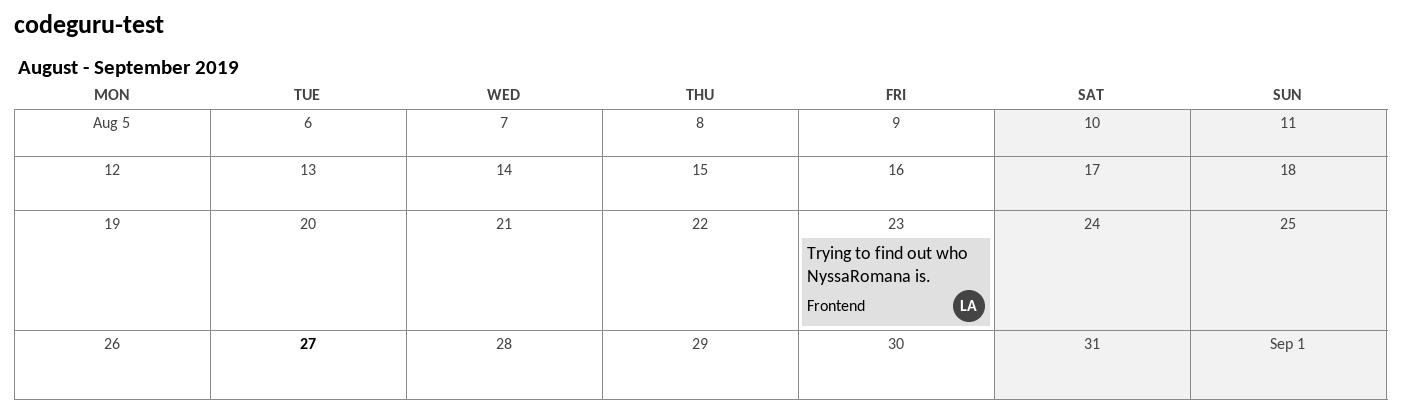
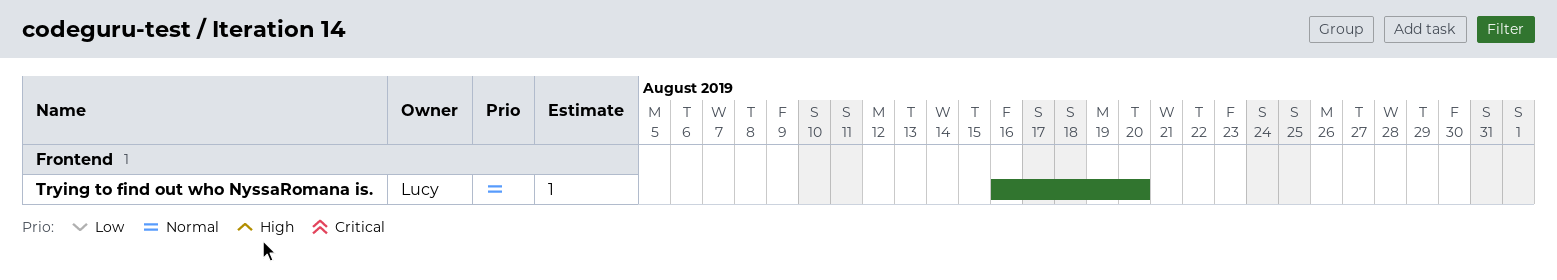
Trying to find out who NyssaRomana is., due: Aug 23 -> Aug 20

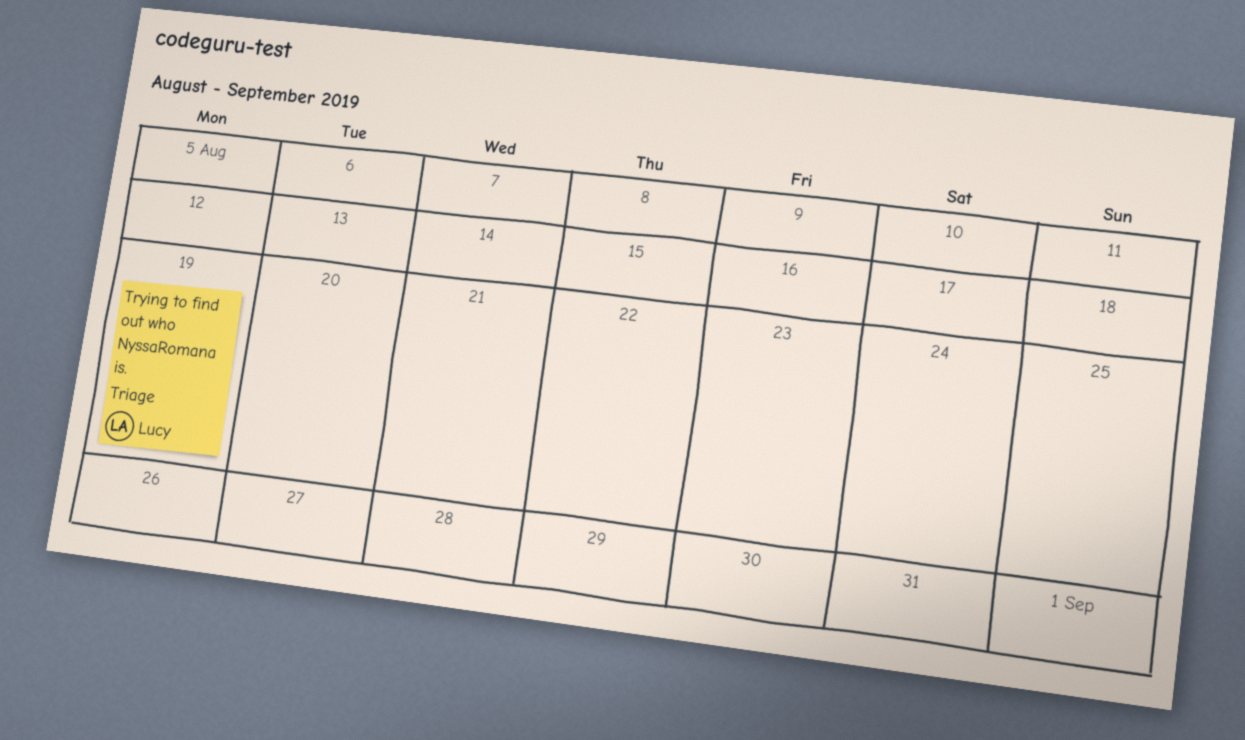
Trying to find out who NyssaRomana is., due: Aug 20 -> Aug 19

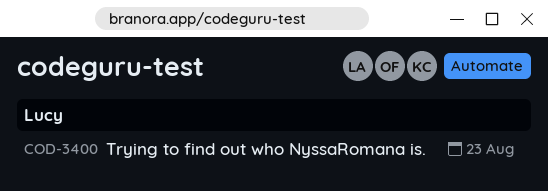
Trying to find out who NyssaRomana is., due: Aug 19 -> Aug 23

